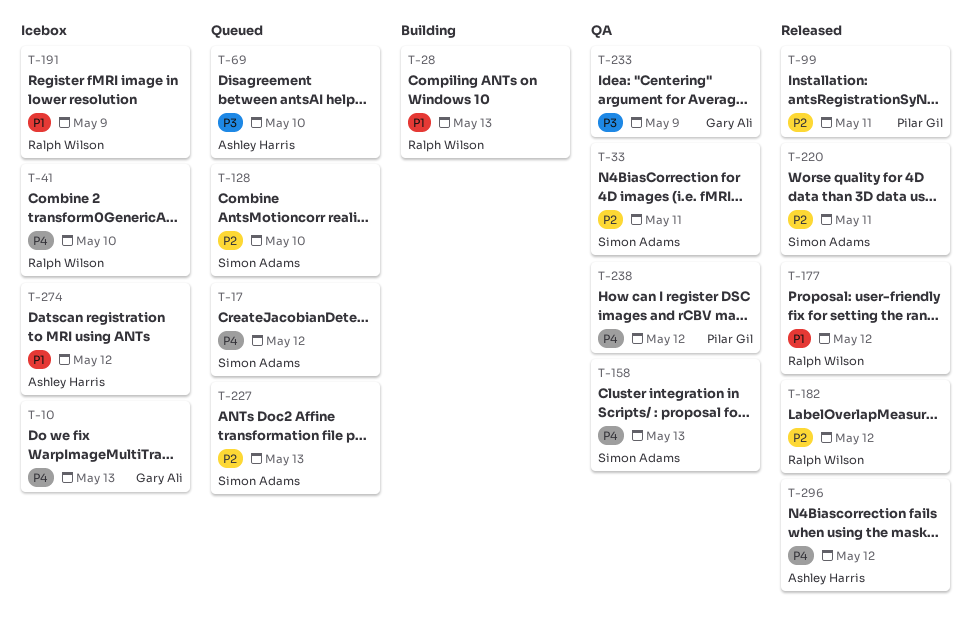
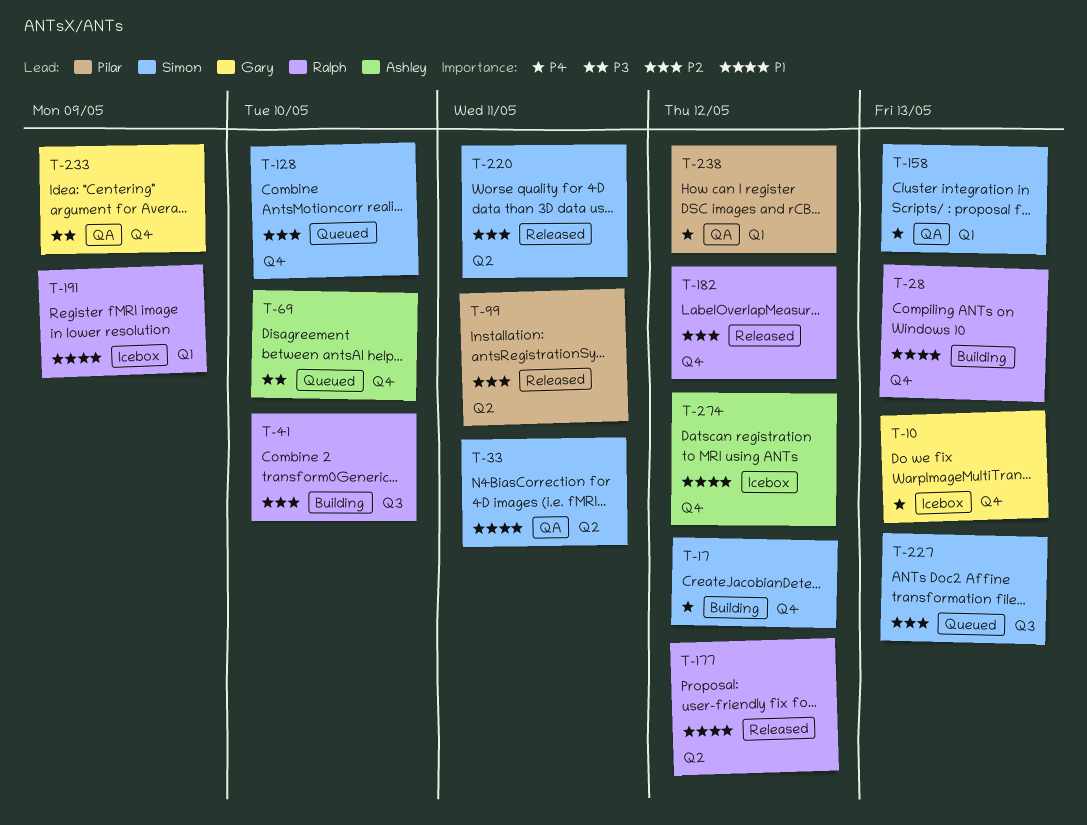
T-17, status: Queued -> Building
T-33, priority: P2 -> P1
T-41, status: Icebox -> Building
T-41, priority: P4 -> P2
T-296: present -> none

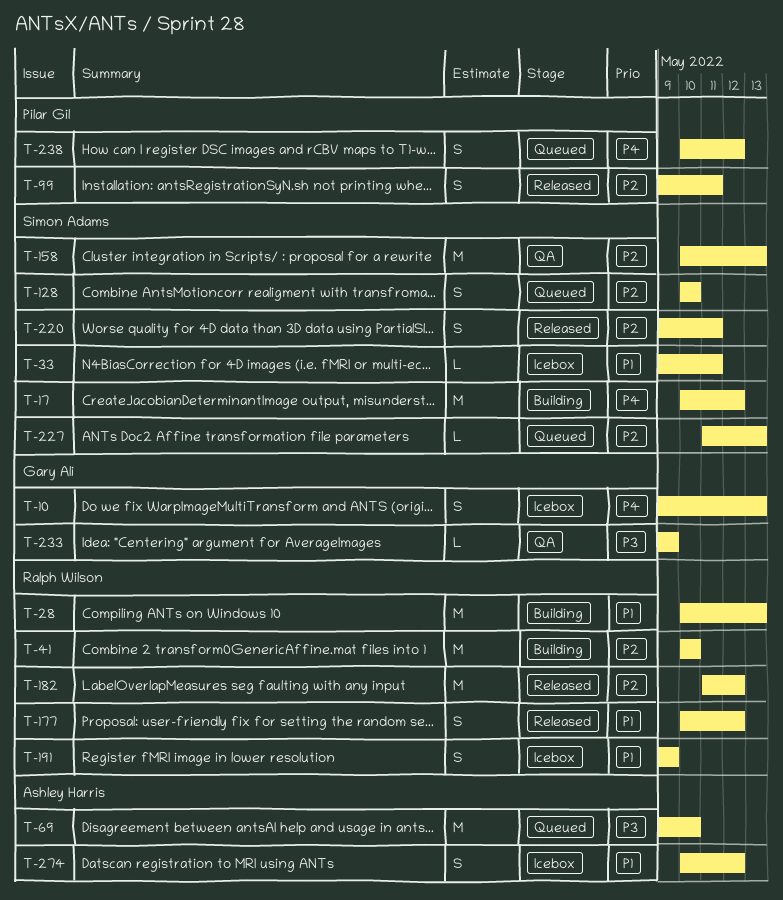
T-33, status: QA -> Icebox
T-158, priority: P4 -> P2
T-238, status: QA -> Queued

